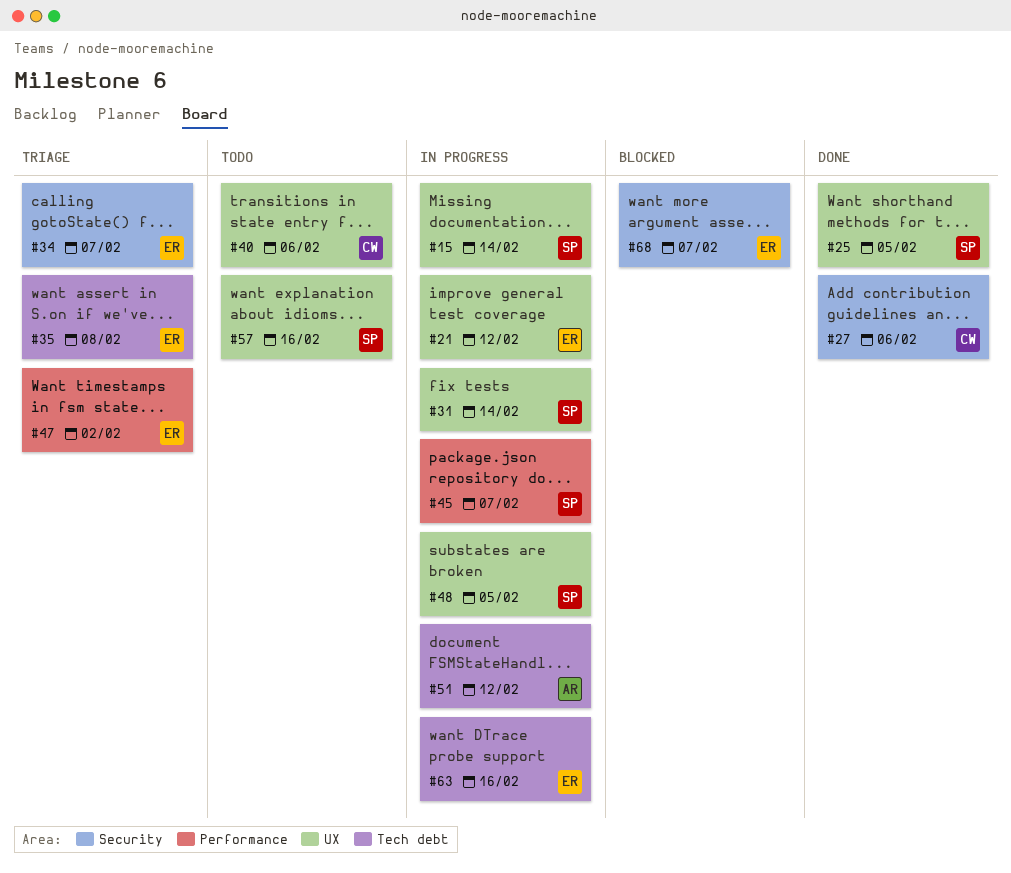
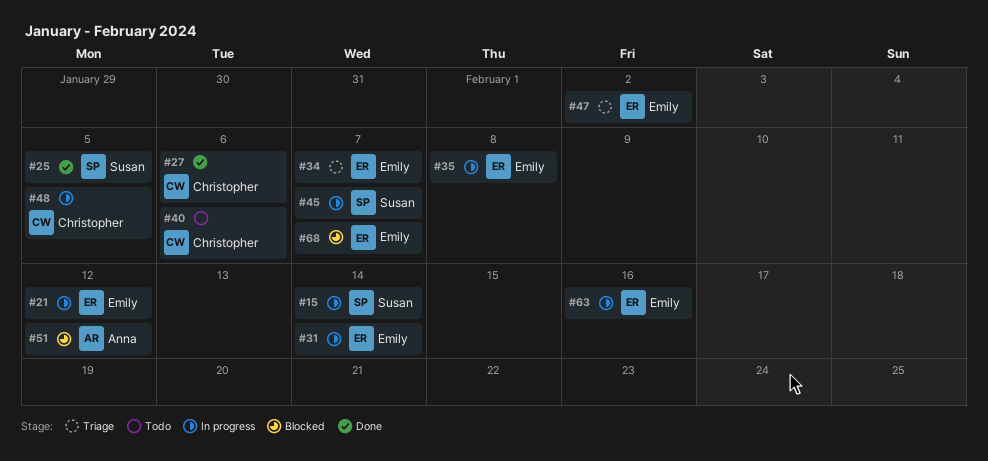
#31, owner: Susan -> Emily
#35, status: Triage -> In progress
#48, owner: Susan -> Christopher
#51, status: In progress -> Blocked
#57: present -> none

